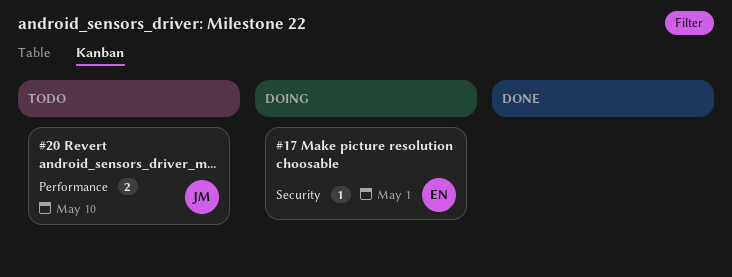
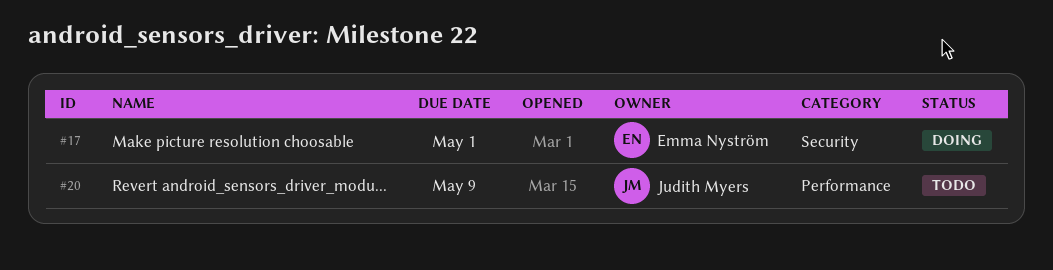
#20, due: May 10 -> May 9

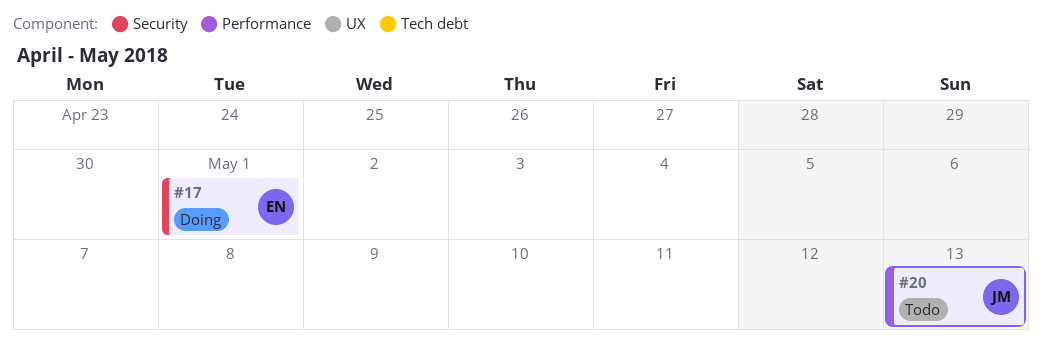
#20, due: May 9 -> May 13

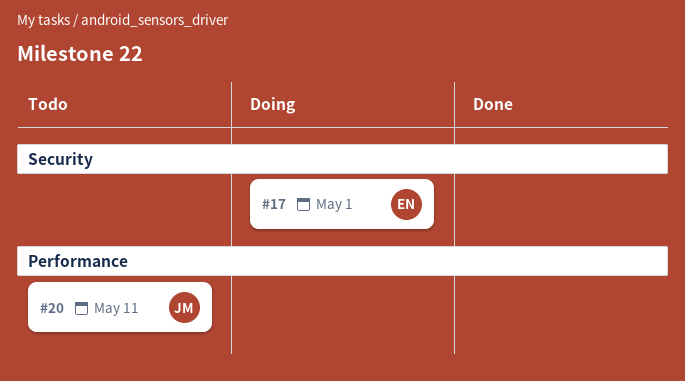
#20, due: May 13 -> May 11

